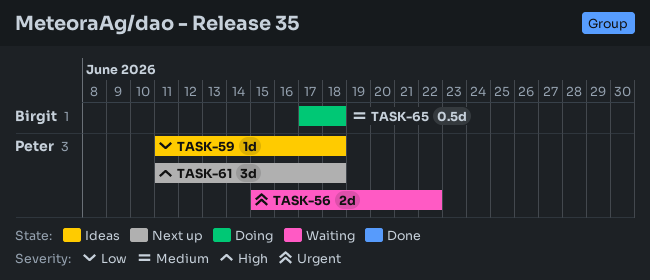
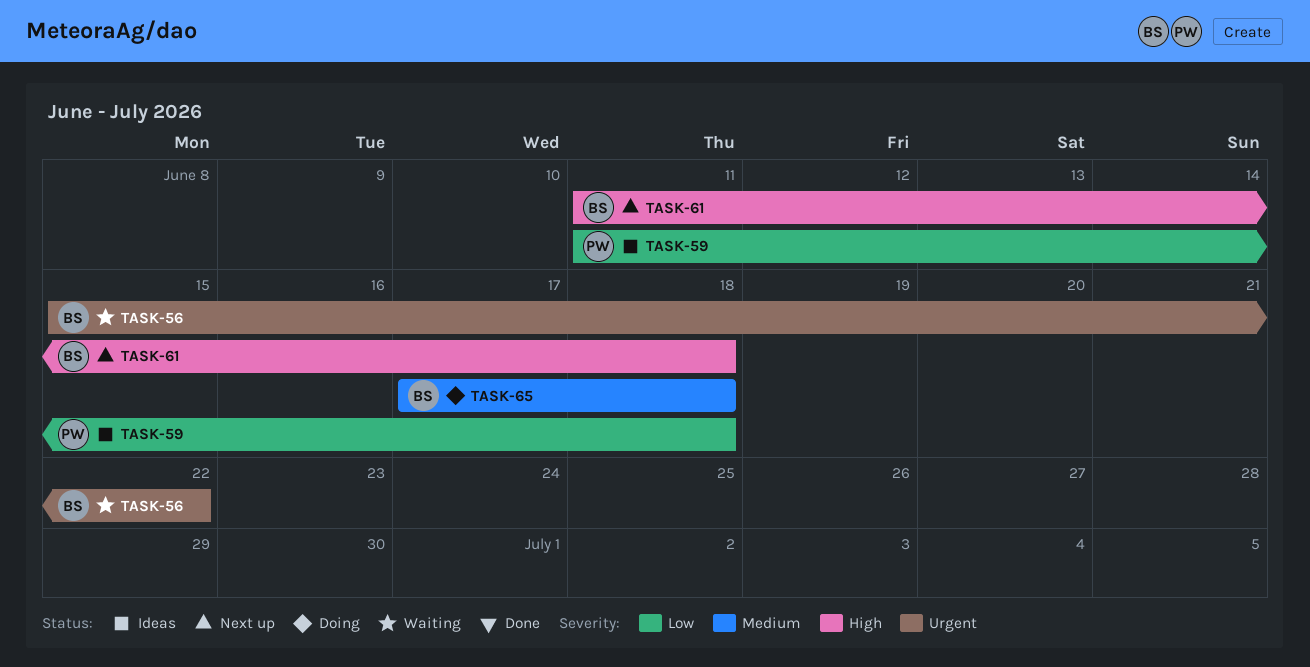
TASK-56, owner: Peter -> Birgit
TASK-61, owner: Peter -> Birgit

